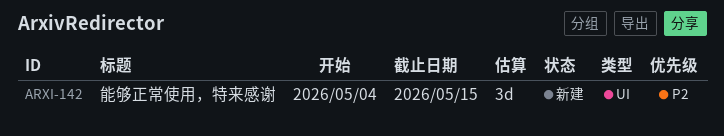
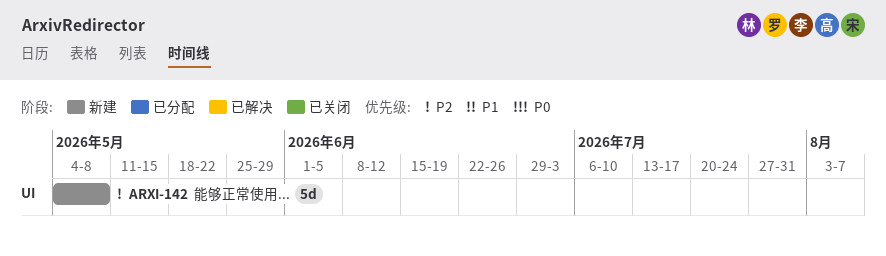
ARXI-142, estimate: 3d -> 5d
ARXI-142, due: May 15 -> May 8

